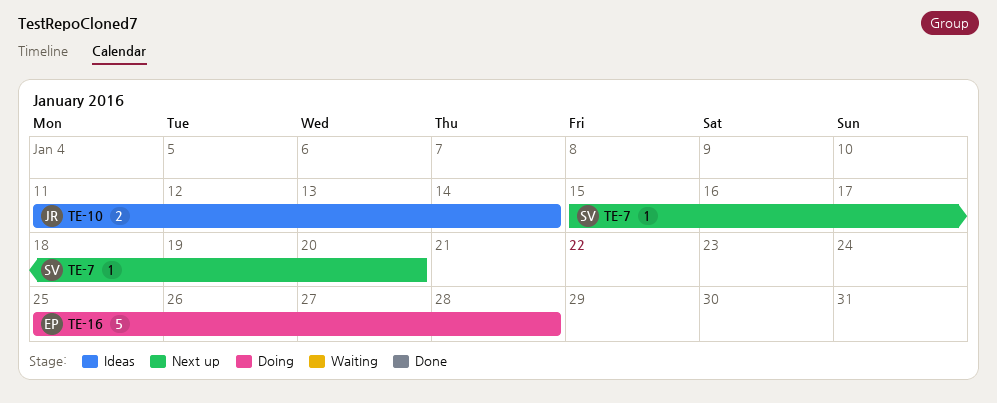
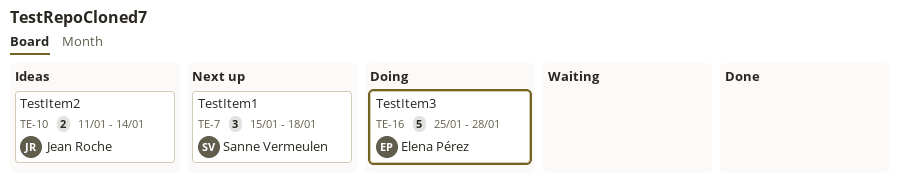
TE-7, estimate: 1 -> 3
TE-7, due: Jan 20 -> Jan 18

